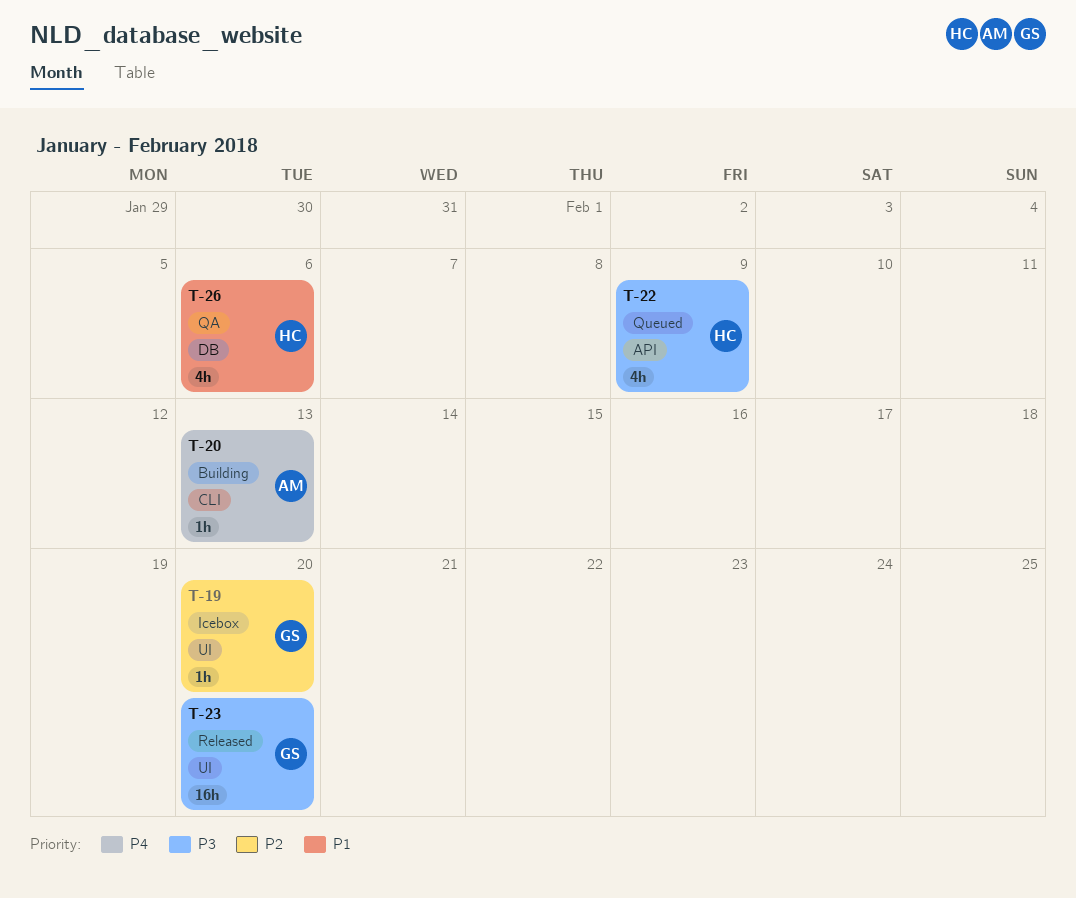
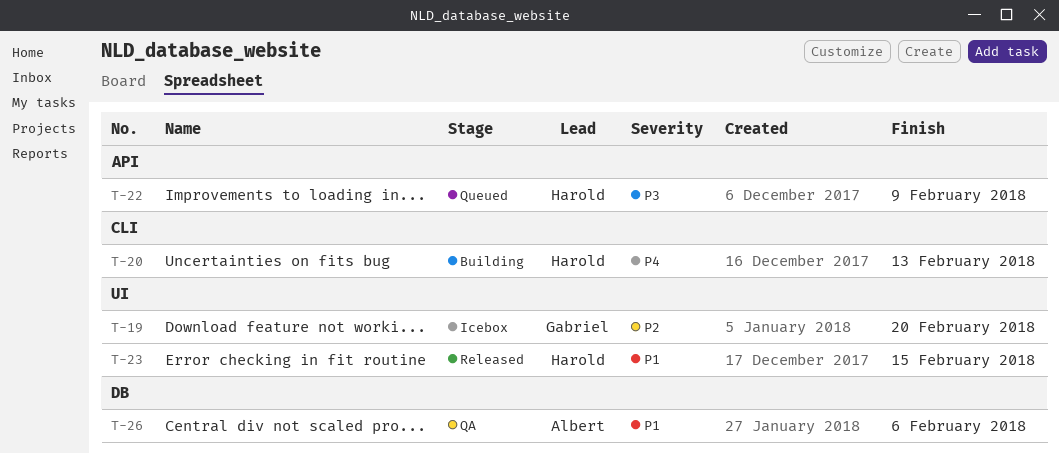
T-20, owner: Albert -> Harold
T-23, owner: Gabriel -> Harold
T-23, priority: P3 -> P1
T-23, due: Feb 20 -> Feb 15
T-26, owner: Harold -> Albert

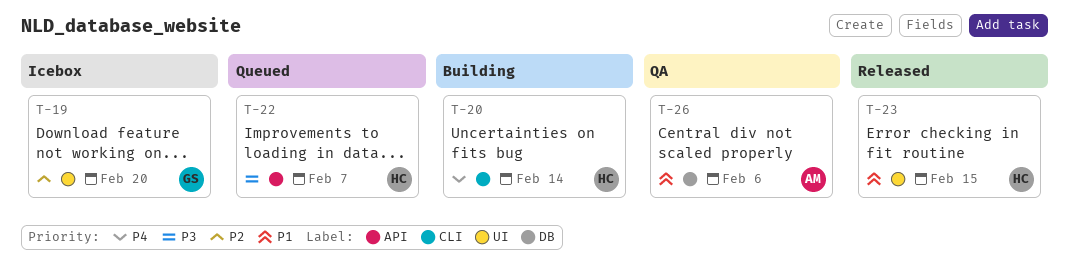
T-20, due: Feb 13 -> Feb 14
T-22, due: Feb 9 -> Feb 7

